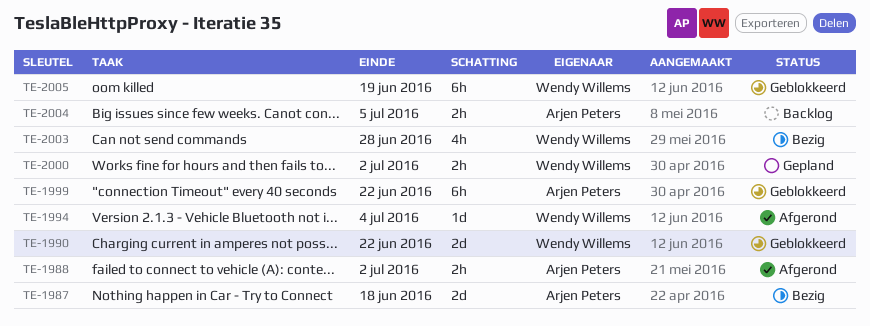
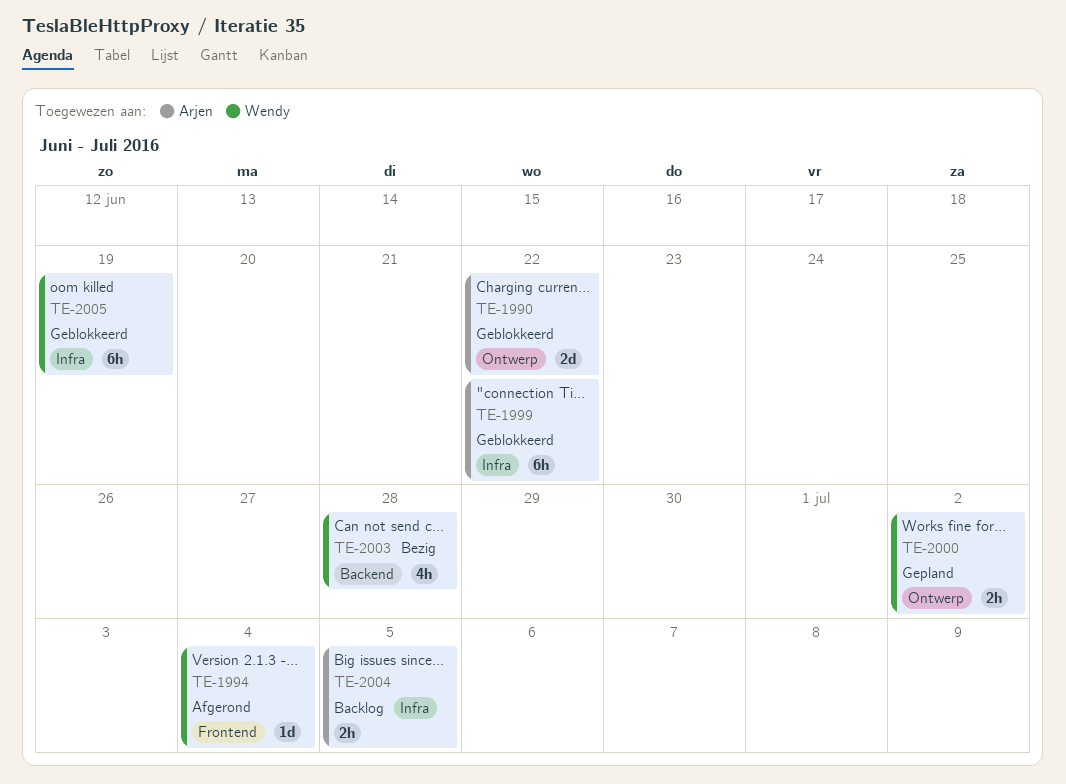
TE-1987: present -> none
TE-1988: present -> none
TE-1990, owner: Wendy Willems -> Arjen Peters

